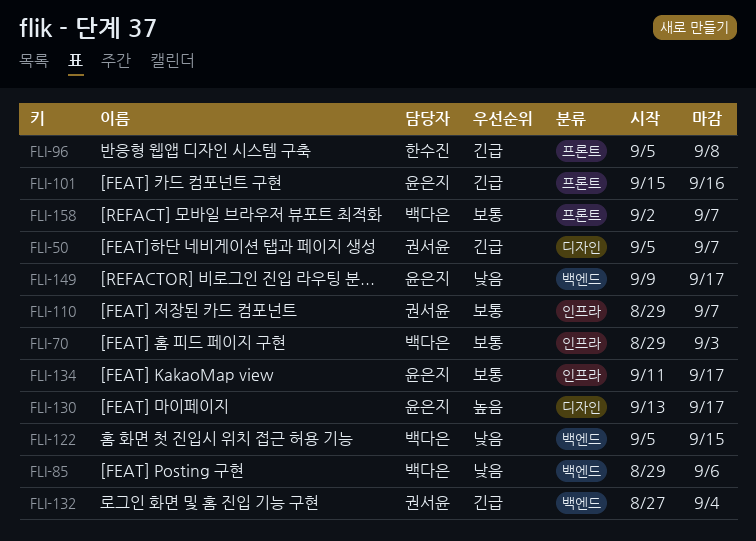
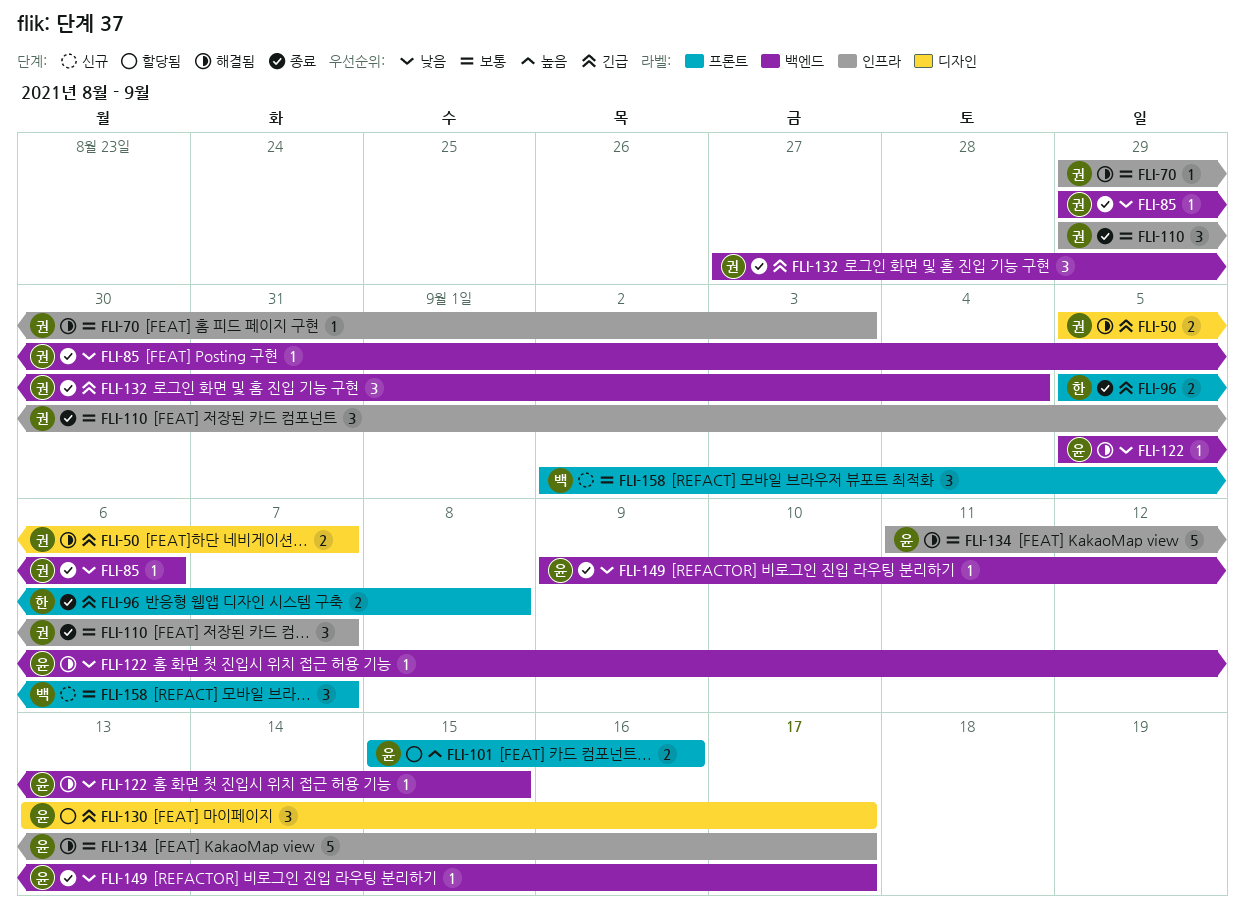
FLI-70, owner: 백다은 -> 권서윤
FLI-85, owner: 백다은 -> 권서윤
FLI-101, priority: 긴급 -> 높음
FLI-122, owner: 백다은 -> 윤은지
FLI-130, priority: 높음 -> 긴급

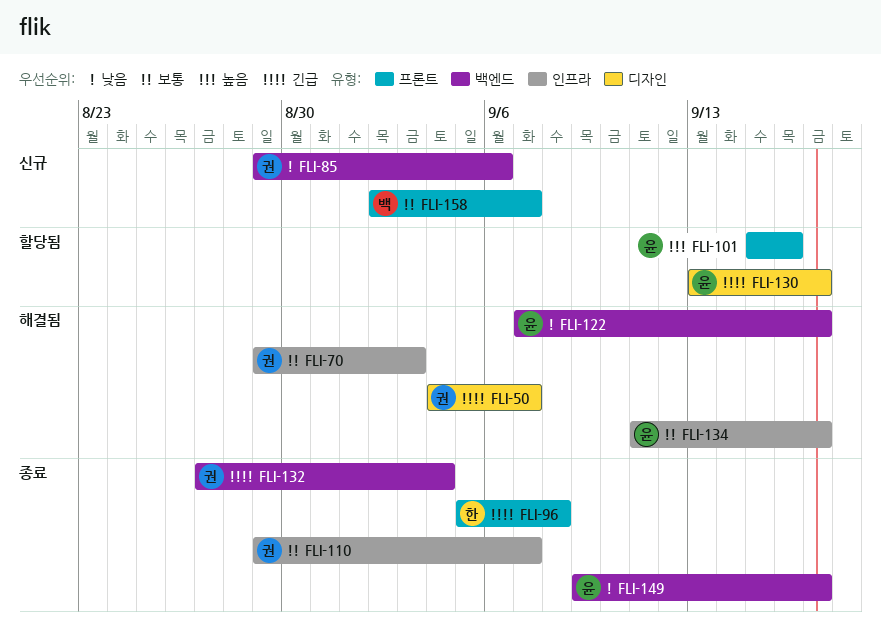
FLI-50, start: Sep 5 -> Sep 4
FLI-85, status: 종료 -> 신규
FLI-122, start: Sep 5 -> Sep 7
FLI-122, due: Sep 15 -> Sep 17

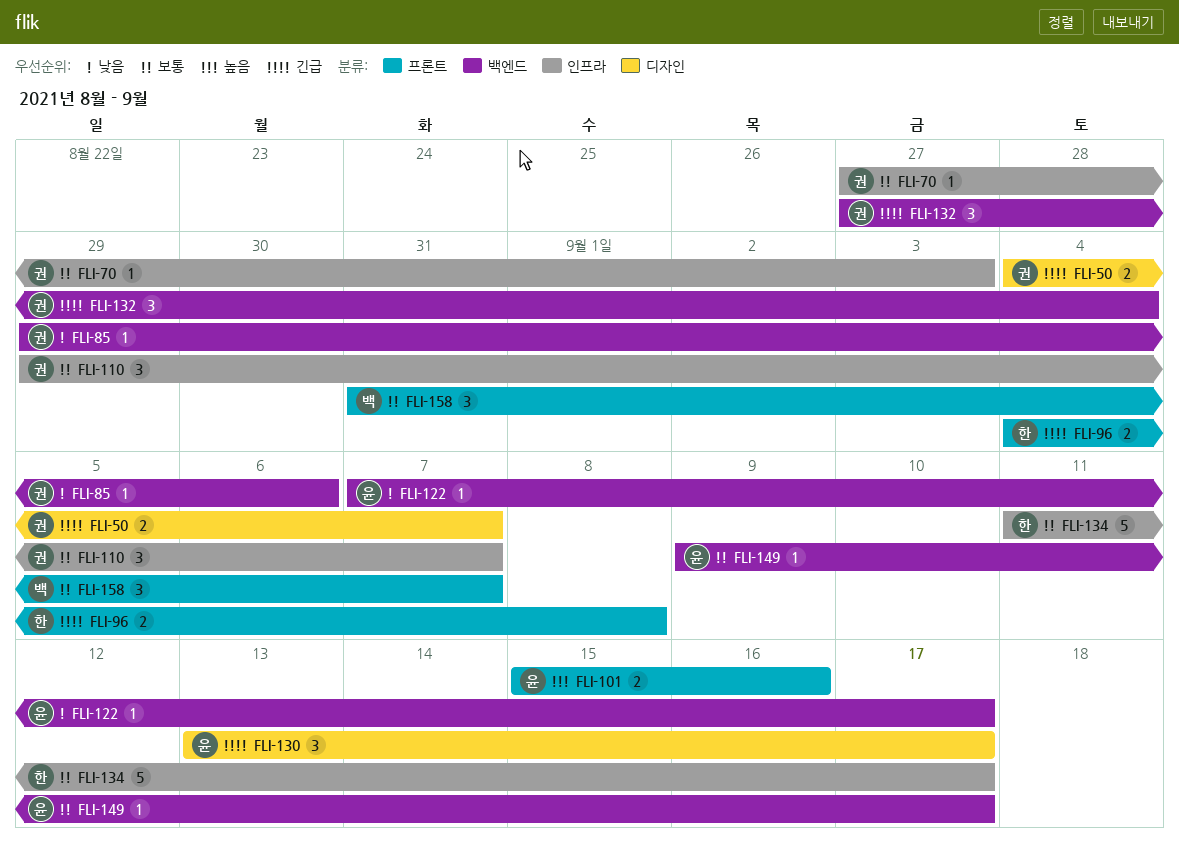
FLI-70, start: Aug 29 -> Aug 27
FLI-96, start: Sep 5 -> Sep 4
FLI-134, owner: 윤 -> 한
FLI-149, priority: 낮음 -> 보통
FLI-158, start: Sep 2 -> Aug 31

